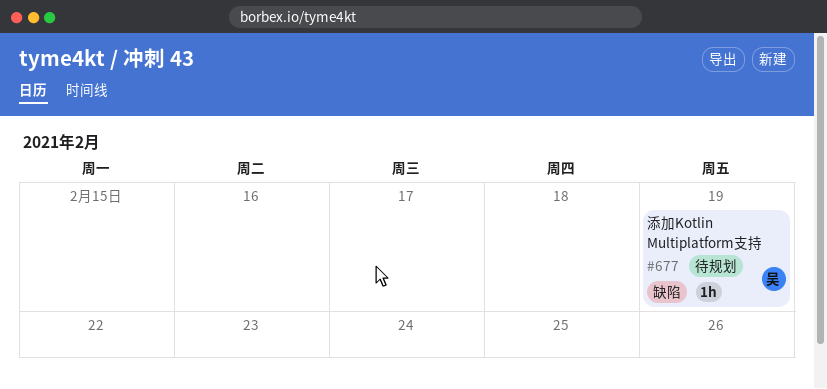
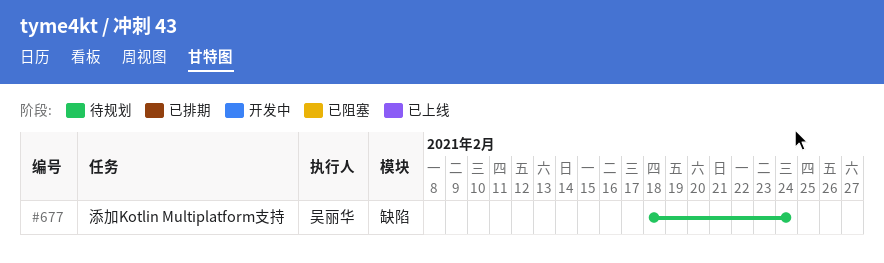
#677, due: Feb 19 -> Feb 24

